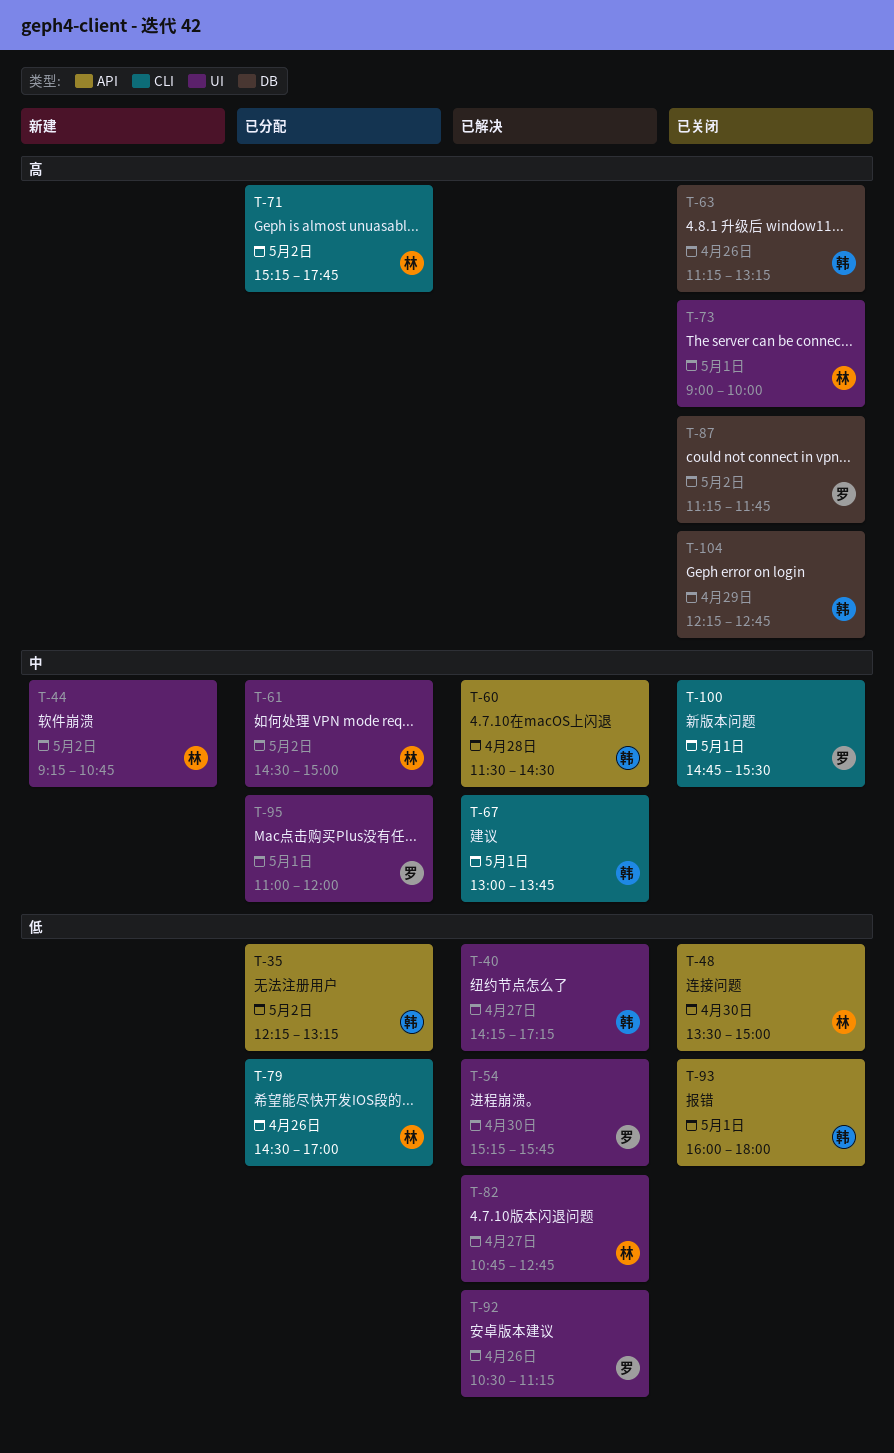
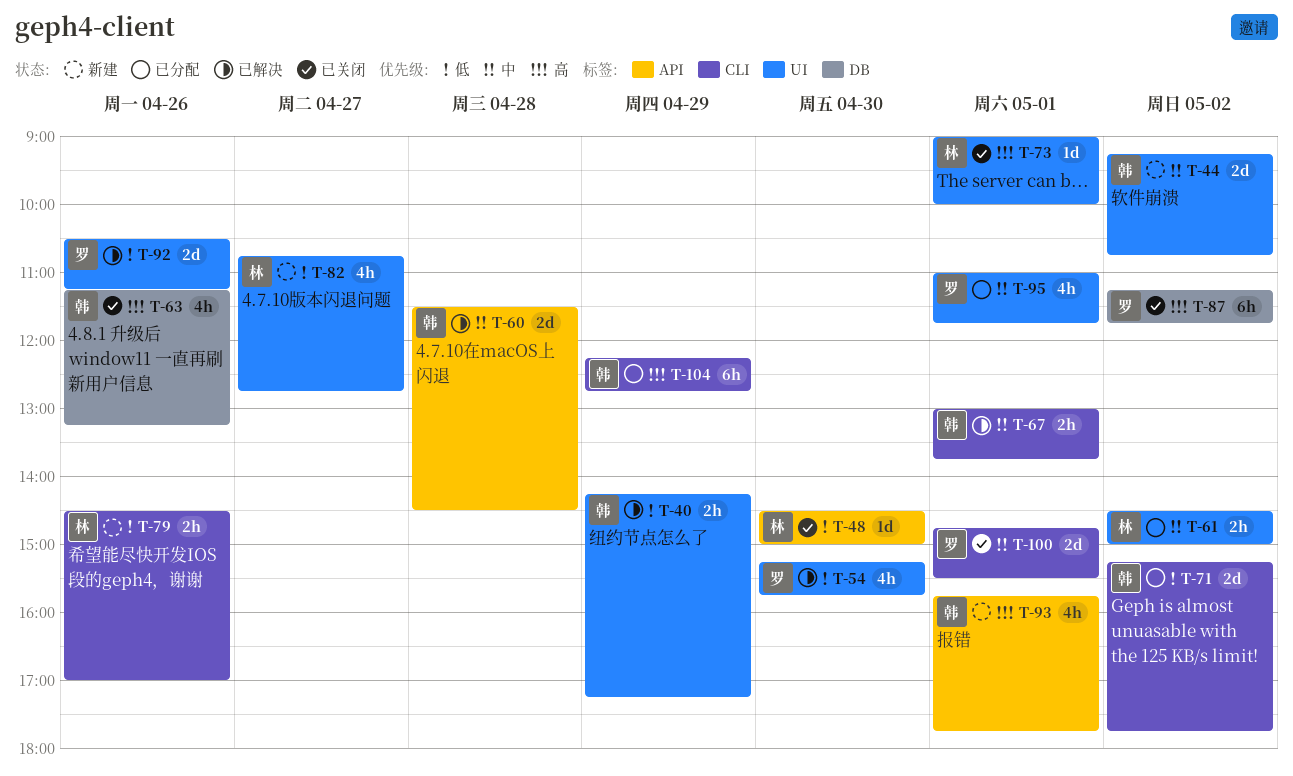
T-35: present -> none
T-40, day: Apr 27 -> Apr 29
T-44, owner: 林 -> 韩
T-48, begins: 13:30 -> 14:30
T-71, owner: 林 -> 韩
T-71, priority: 高 -> 低
T-79, status: 已分配 -> 新建
T-82, status: 已解决 -> 新建
T-93, status: 已关闭 -> 新建
T-93, priority: 低 -> 高
T-93, begins: 16:00 -> 15:45
T-93, ends: 18:00 -> 17:45
T-95, ends: 12:00 -> 11:45
T-104, status: 已关闭 -> 已分配
T-104, label: DB -> CLI

